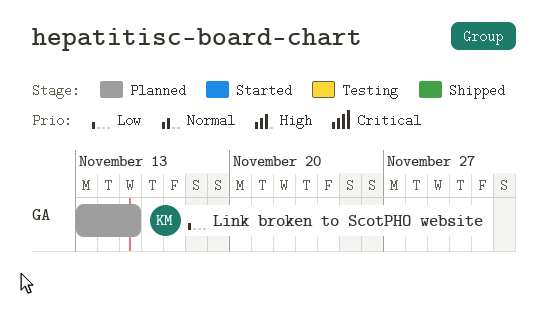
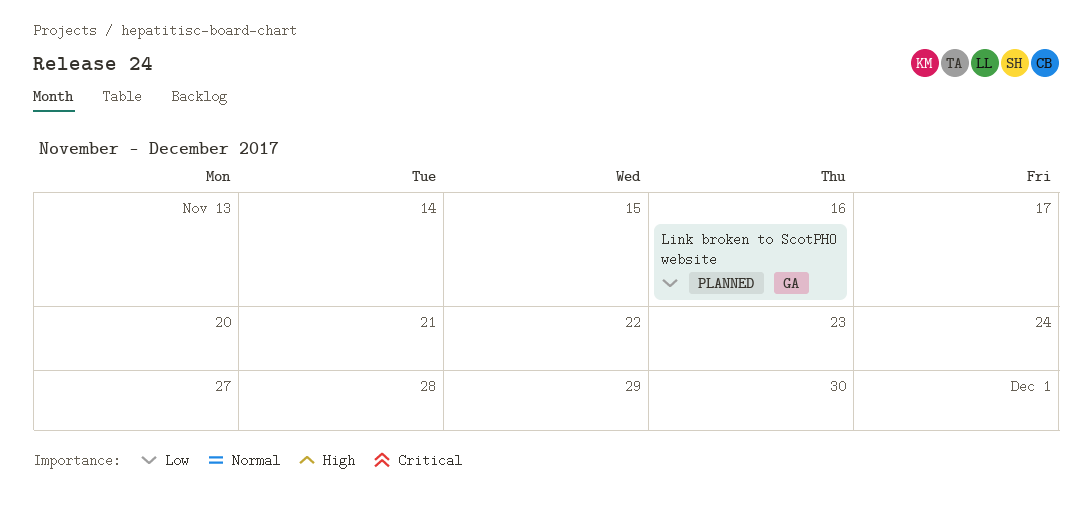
Link broken to ScotPHO website, due: Nov 15 -> Nov 16

